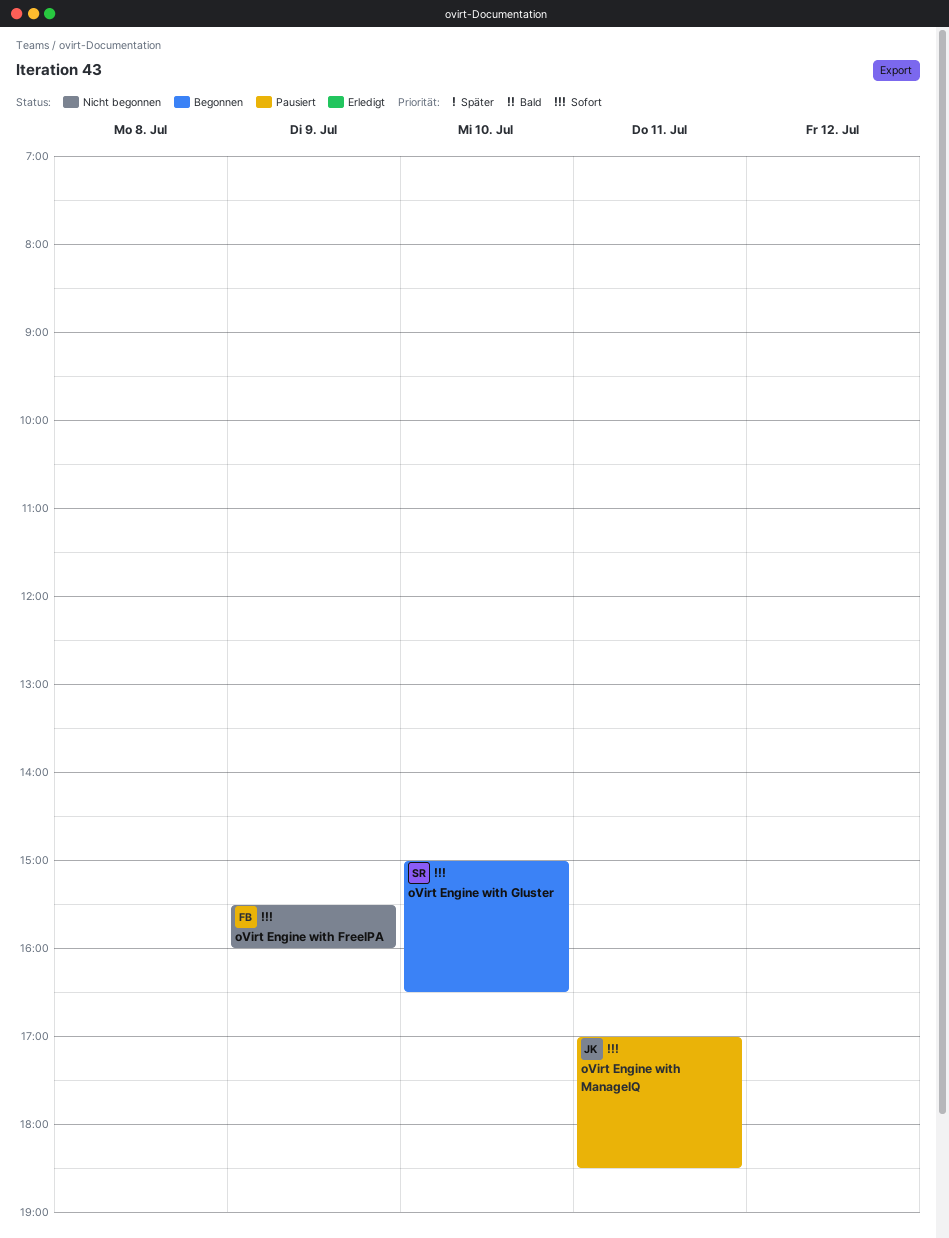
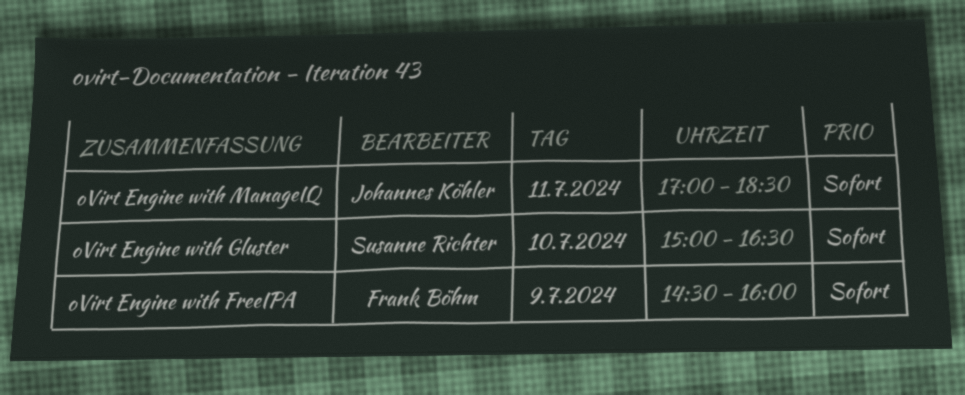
oVirt Engine with FreeIPA, begins: 15:30 -> 14:30

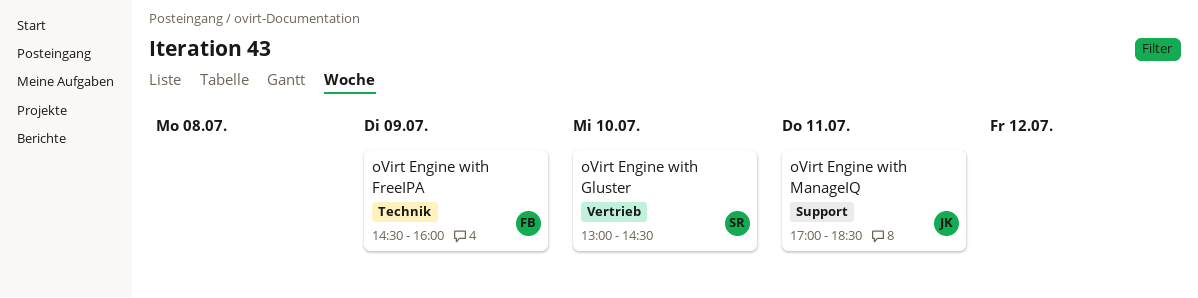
oVirt Engine with Gluster, begins: 15:00 -> 13:00
oVirt Engine with Gluster, ends: 16:30 -> 14:30

